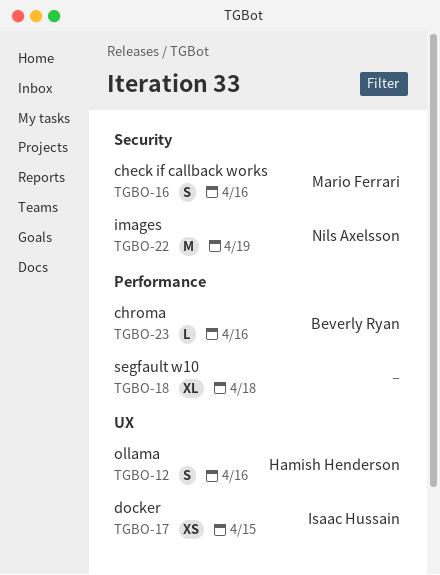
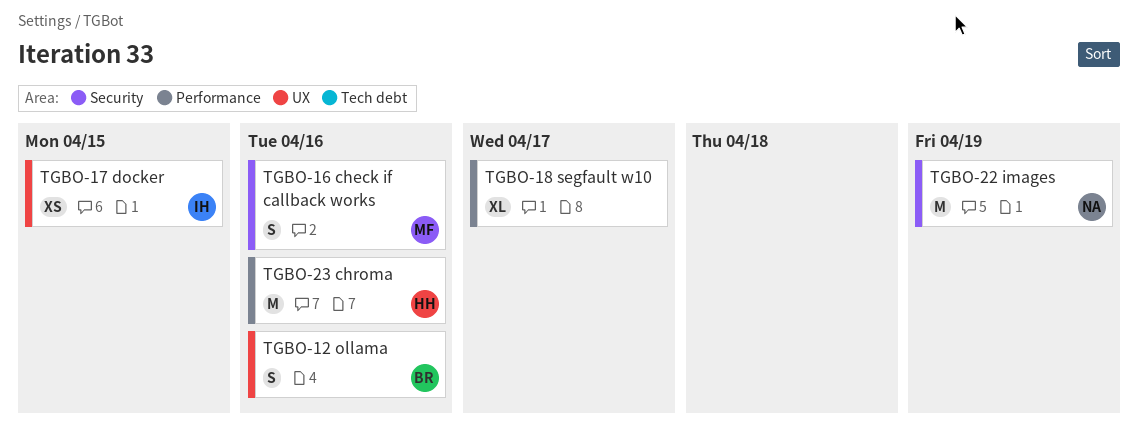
TGBO-12, owner: Hamish Henderson -> Beverly Ryan
TGBO-18, due: Apr 18 -> Apr 17
TGBO-23, owner: Beverly Ryan -> Hamish Henderson
TGBO-23, estimate: L -> M

